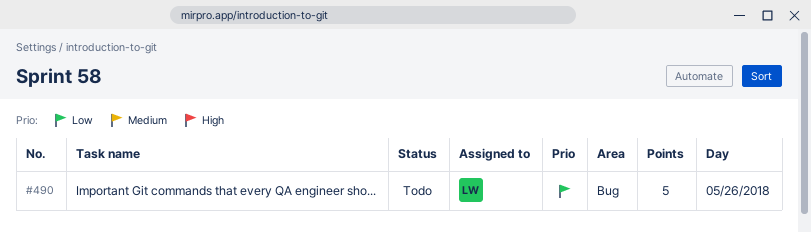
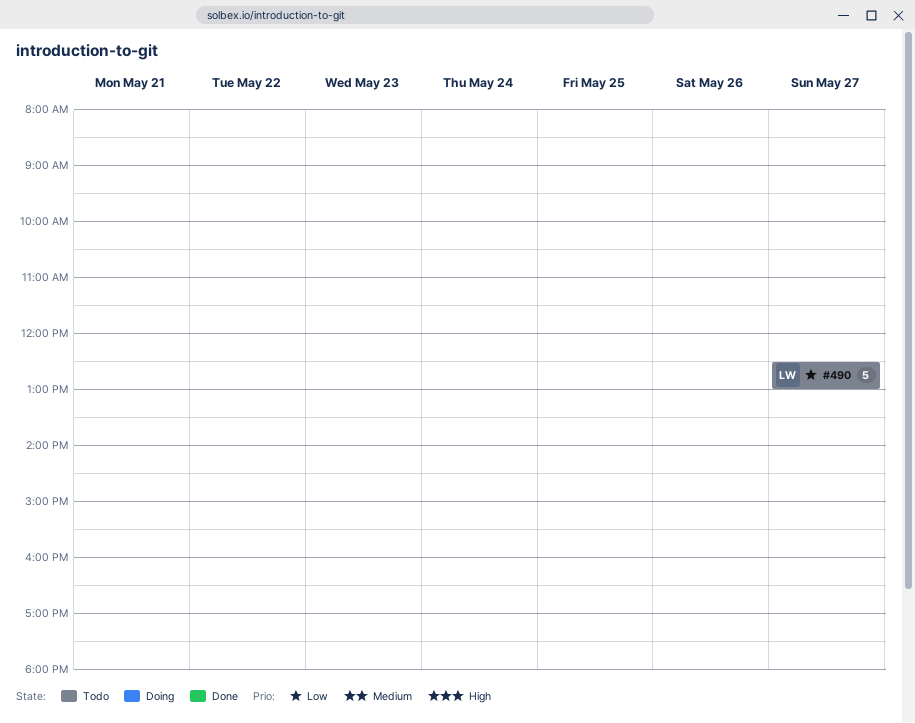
#490, day: May 26 -> May 27

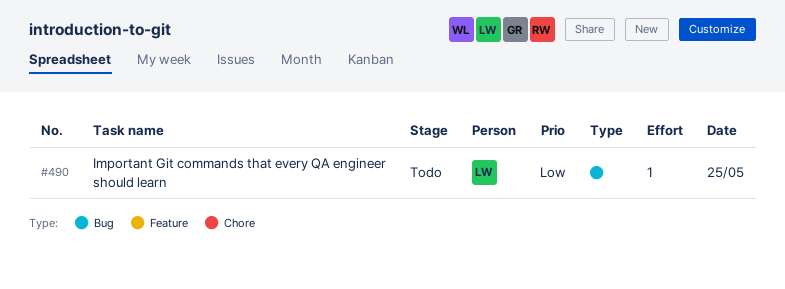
#490, estimate: 5 -> 1
#490, day: May 27 -> May 25

